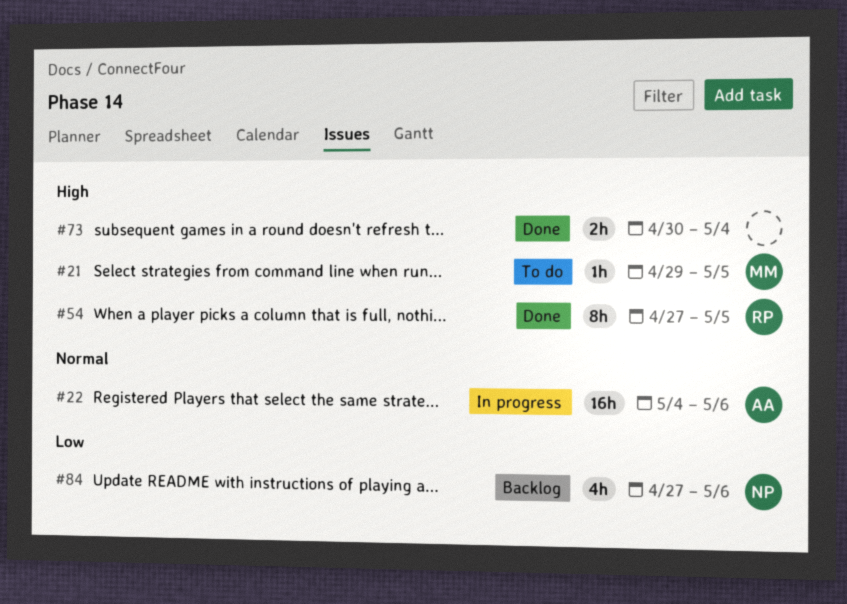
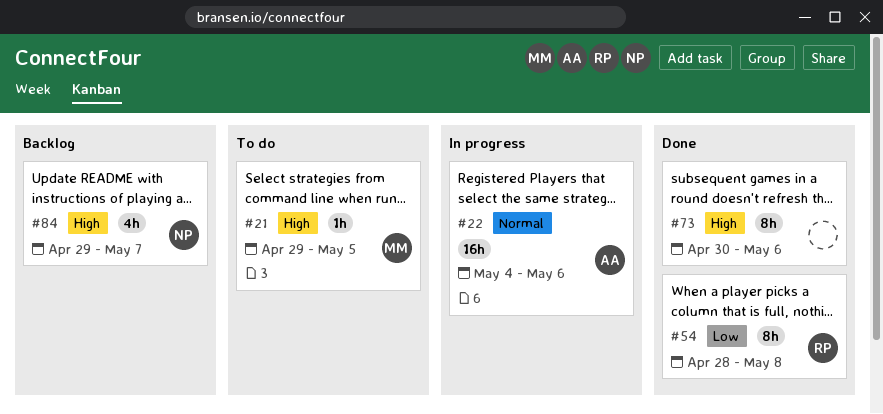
#54, priority: High -> Low
#54, start: Apr 27 -> Apr 28
#54, due: May 5 -> May 8
#73, estimate: 2h -> 8h
#73, due: May 4 -> May 6
#84, priority: Low -> High
#84, start: Apr 27 -> Apr 29
#84, due: May 6 -> May 7

